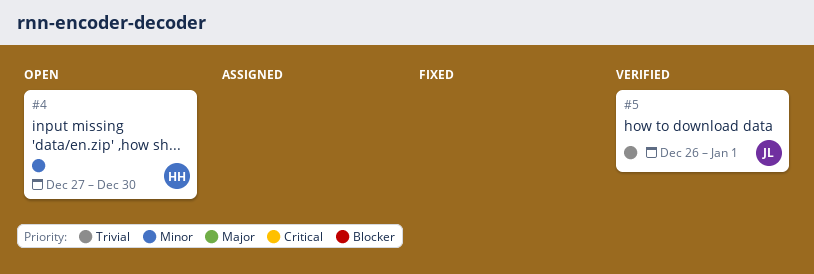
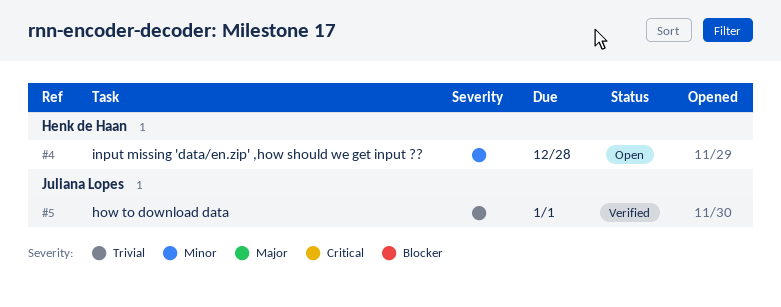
#4, due: Dec 30 -> Dec 28

